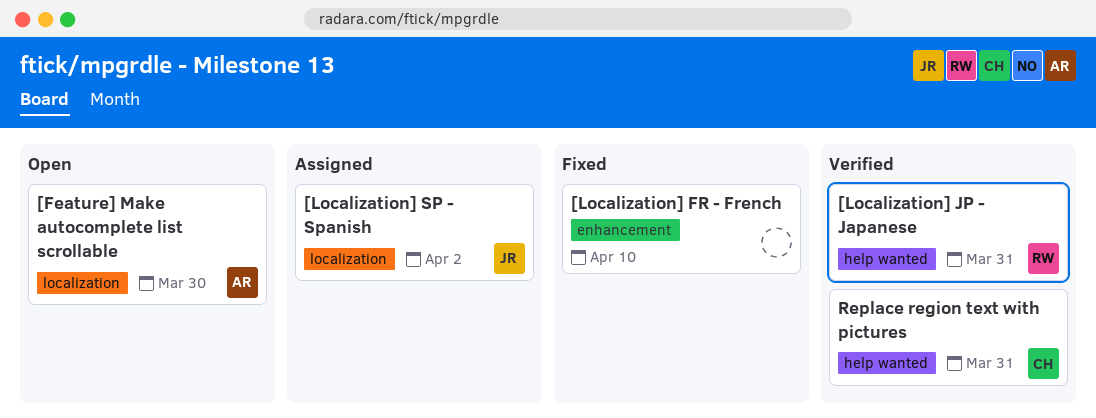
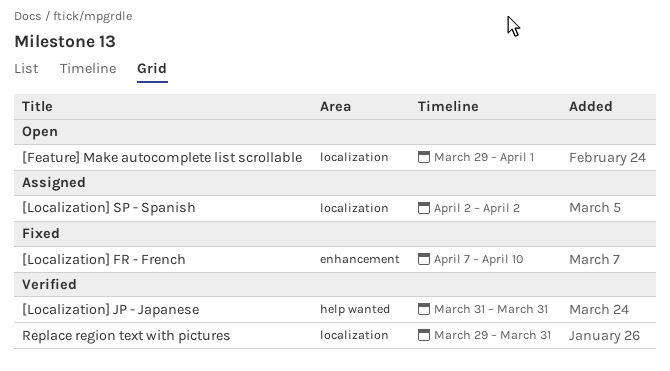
[Feature] Make autocomplete list scrollable, due: Mar 30 -> Apr 1
Replace region text with pictures, label: help wanted -> localization

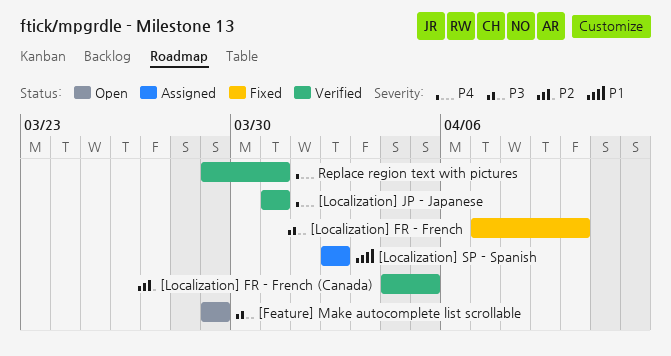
[Feature] Make autocomplete list scrollable, due: Apr 1 -> Mar 29
[Localization] FR - French (Canada): none -> present

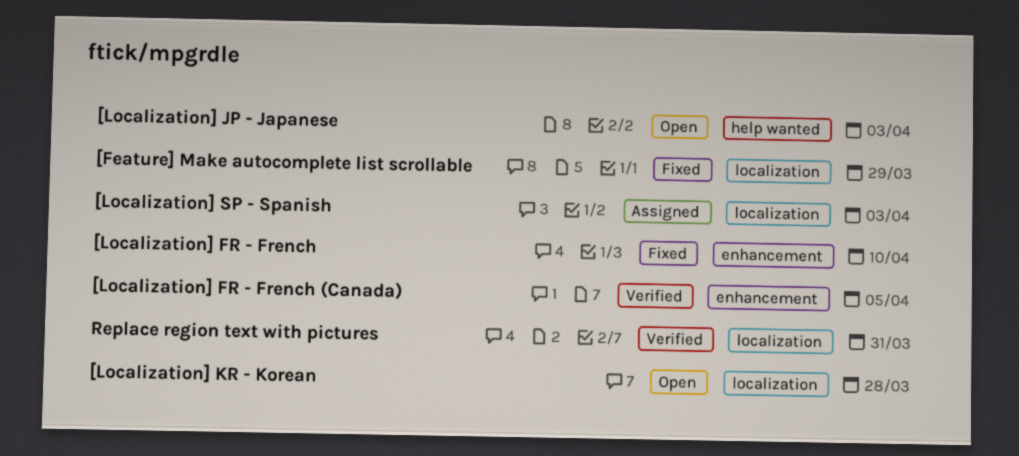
[Feature] Make autocomplete list scrollable, status: Open -> Fixed
[Localization] JP - Japanese, status: Verified -> Open
[Localization] JP - Japanese, due: Mar 31 -> Apr 3
[Localization] KR - Korean: none -> present
[Localization] SP - Spanish, due: Apr 2 -> Apr 3

